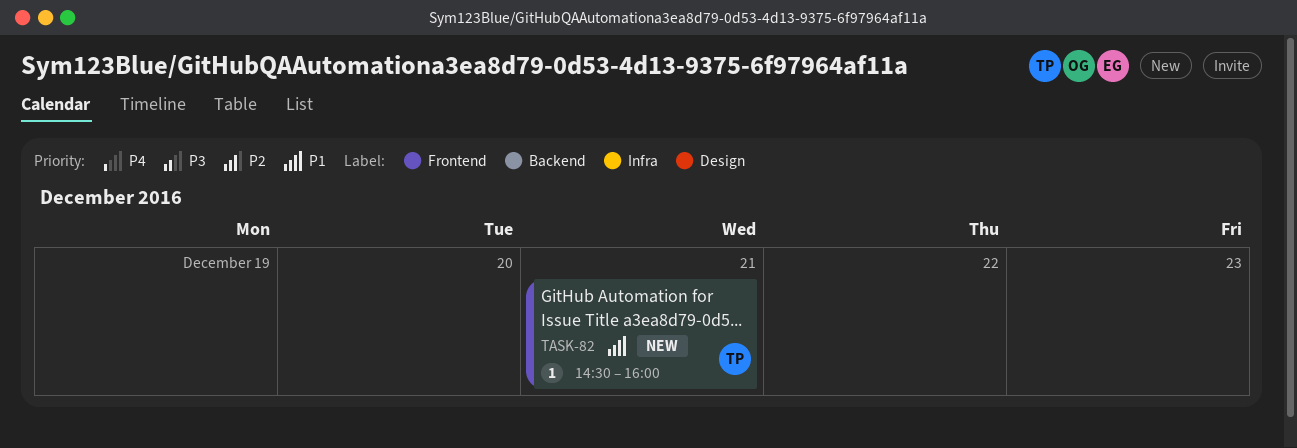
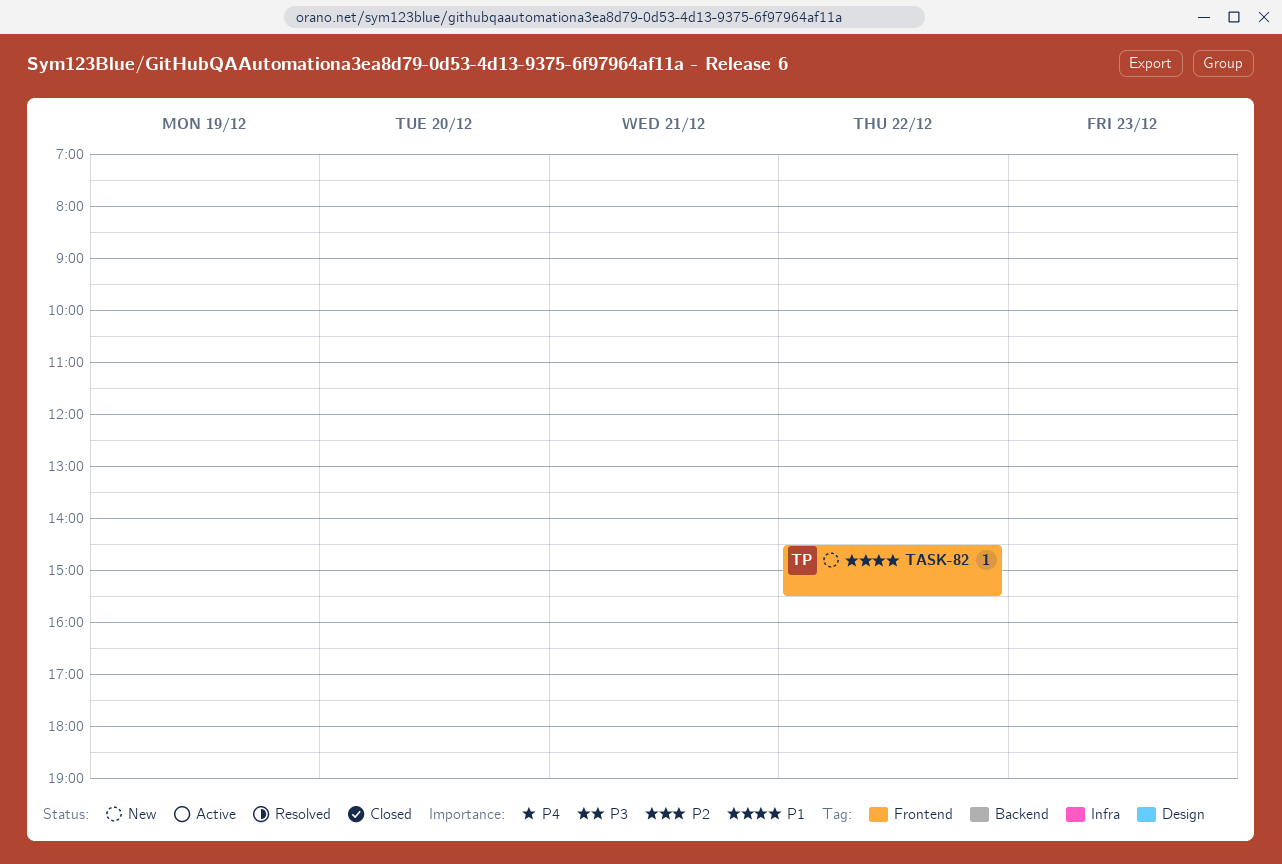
TASK-82, day: Dec 21 -> Dec 22
TASK-82, ends: 16:00 -> 15:30

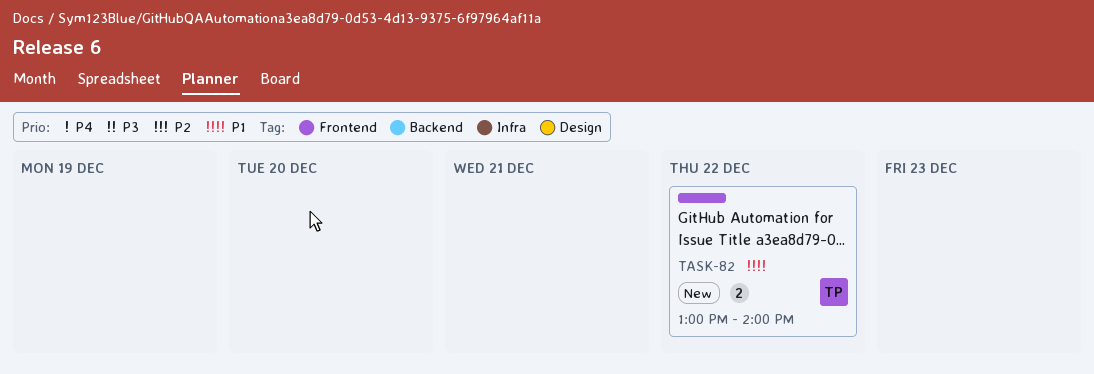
TASK-82, estimate: 1 -> 2
TASK-82, begins: 14:30 -> 13:00
TASK-82, ends: 15:30 -> 14:00

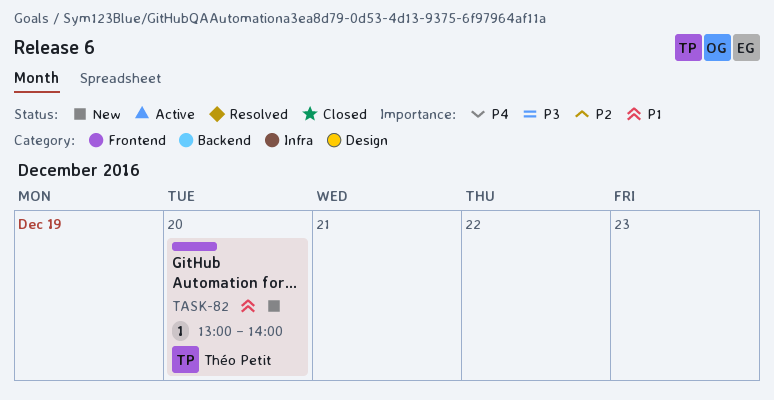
TASK-82, estimate: 2 -> 1
TASK-82, day: Dec 22 -> Dec 20

